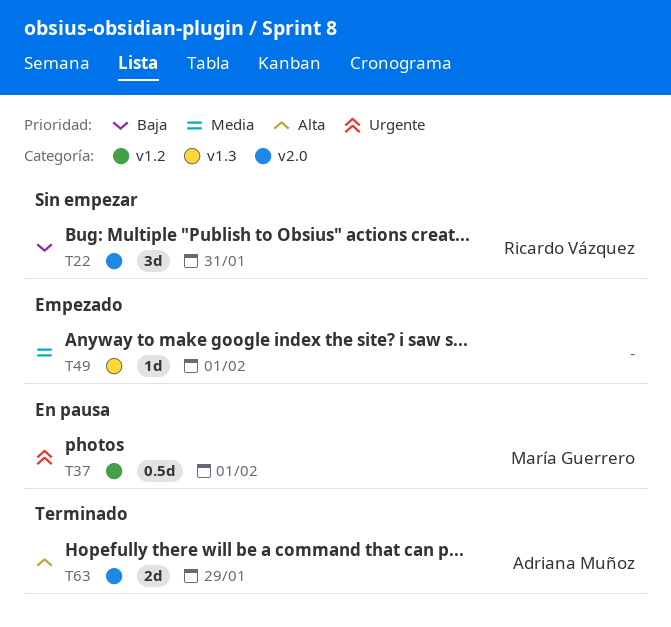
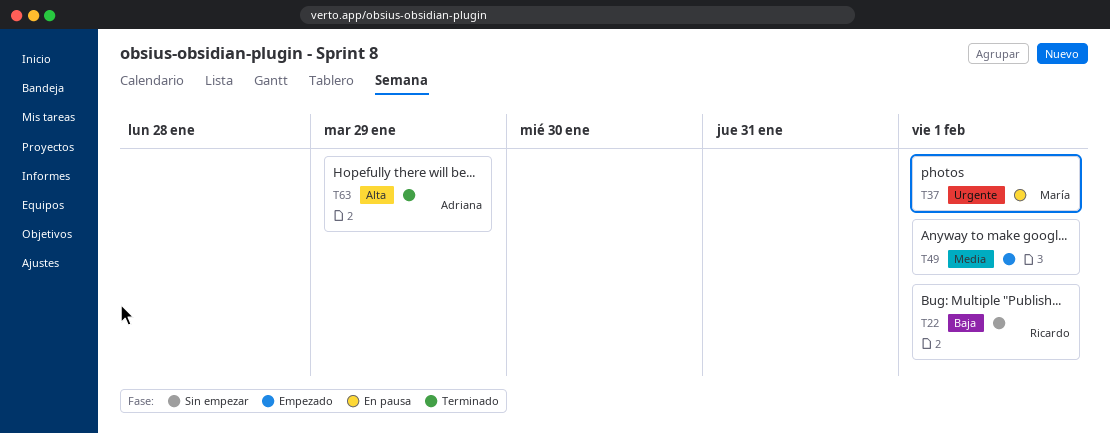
T22, due: Jan 31 -> Feb 1

